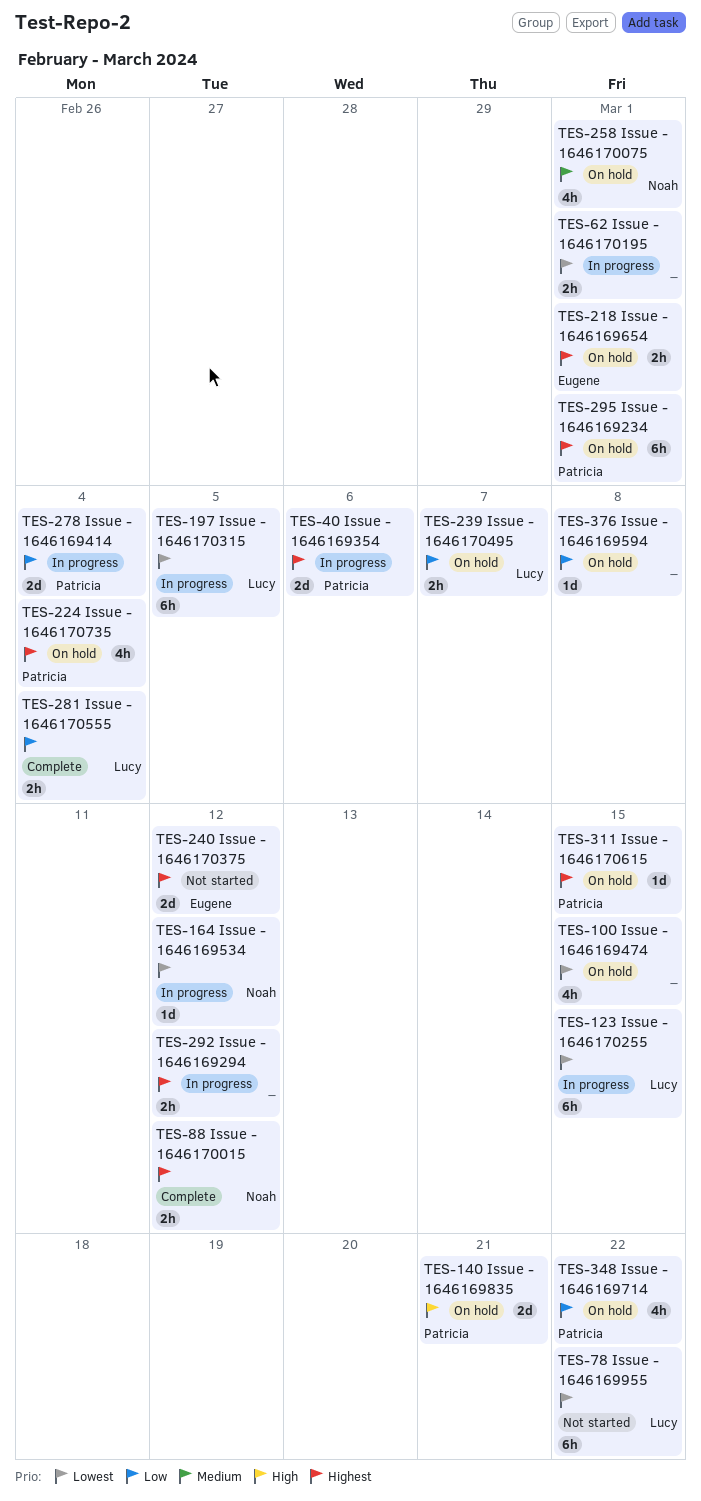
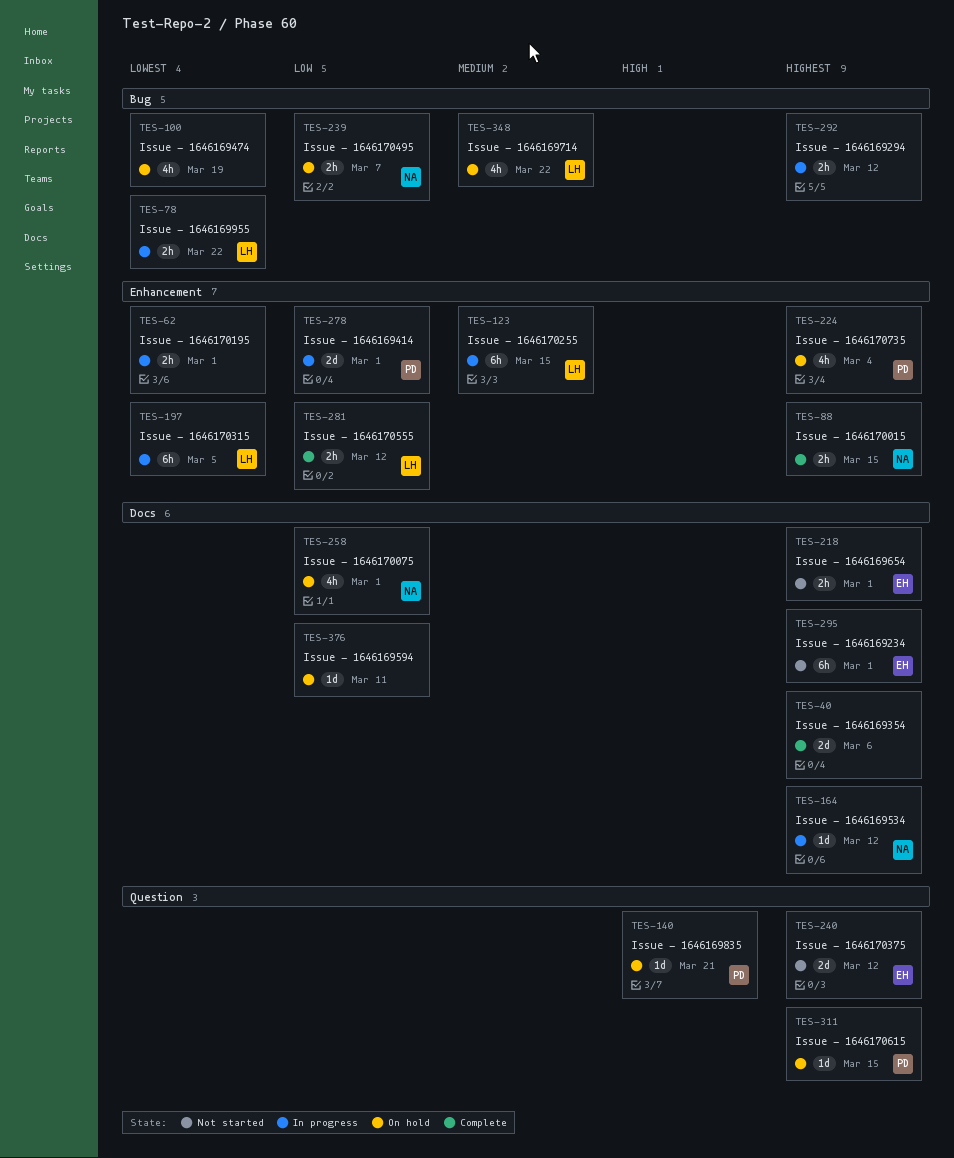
TES-40, status: In progress -> Complete
TES-40, owner: Patricia -> none
TES-78, status: Not started -> In progress
TES-78, estimate: 6h -> 2h
TES-88, due: Mar 12 -> Mar 15
TES-100, due: Mar 15 -> Mar 19
TES-123, priority: Lowest -> Medium
TES-140, estimate: 2d -> 1d
TES-164, priority: Lowest -> Highest
TES-218, status: On hold -> Not started
TES-239, owner: Lucy -> Noah
TES-258, priority: Medium -> Low
TES-278, due: Mar 4 -> Mar 1
TES-281, due: Mar 4 -> Mar 12
TES-295, status: On hold -> Not started
TES-295, owner: Patricia -> Eugene
TES-348, owner: Patricia -> Lucy
TES-348, priority: Low -> Medium
TES-376, due: Mar 8 -> Mar 11

